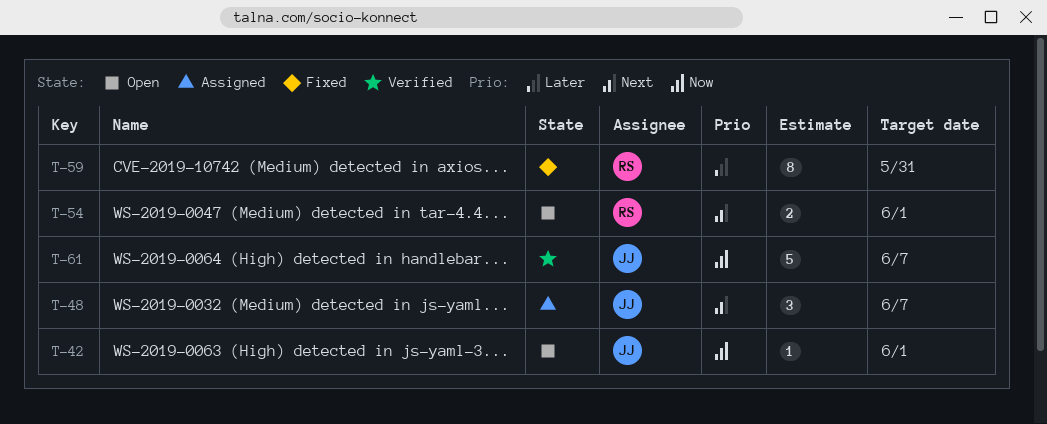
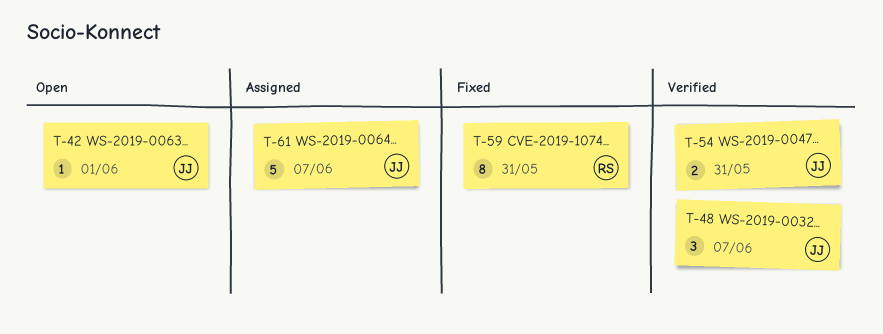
T-48, status: Assigned -> Verified
T-54, status: Open -> Verified
T-54, owner: RS -> JJ
T-54, due: Jun 1 -> May 31
T-61, status: Verified -> Assigned

